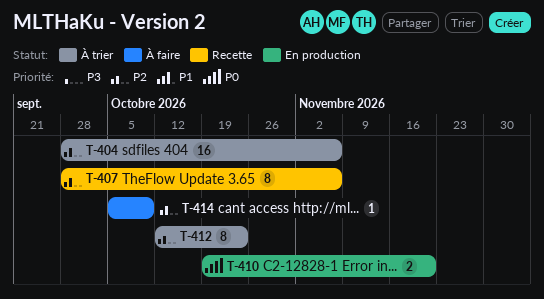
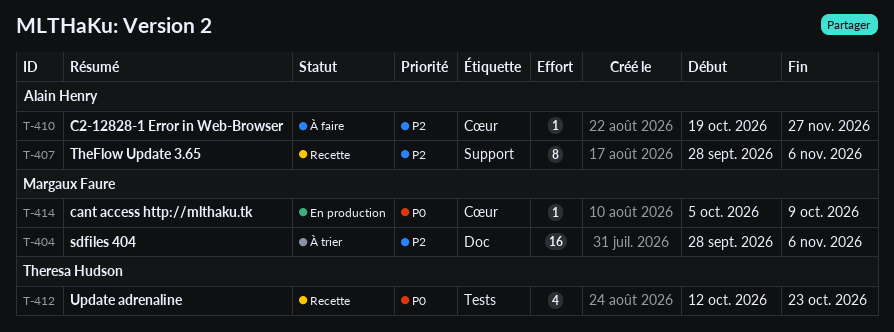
T-410, status: En production -> À faire
T-410, priority: P0 -> P2
T-410, estimate: 2 -> 1
T-410, due: Nov 20 -> Nov 27
T-412, status: À trier -> Recette
T-412, priority: P2 -> P0
T-412, estimate: 8 -> 4
T-414, status: À faire -> En production
T-414, priority: P2 -> P0

